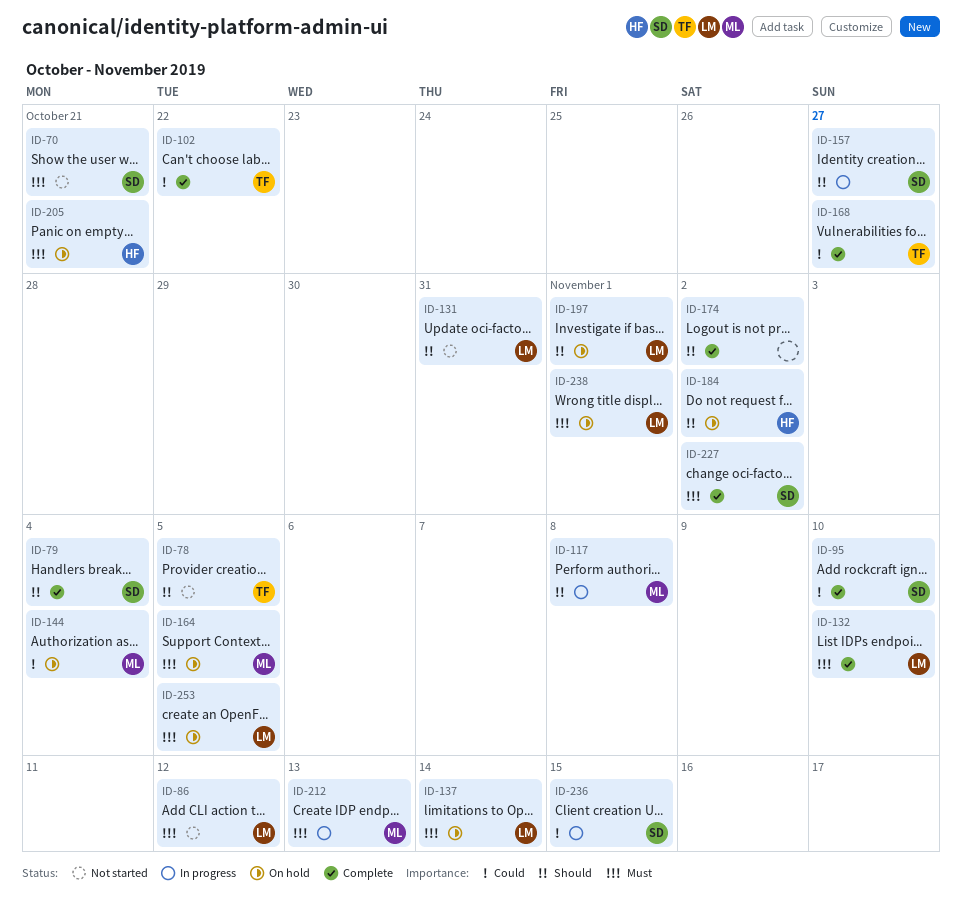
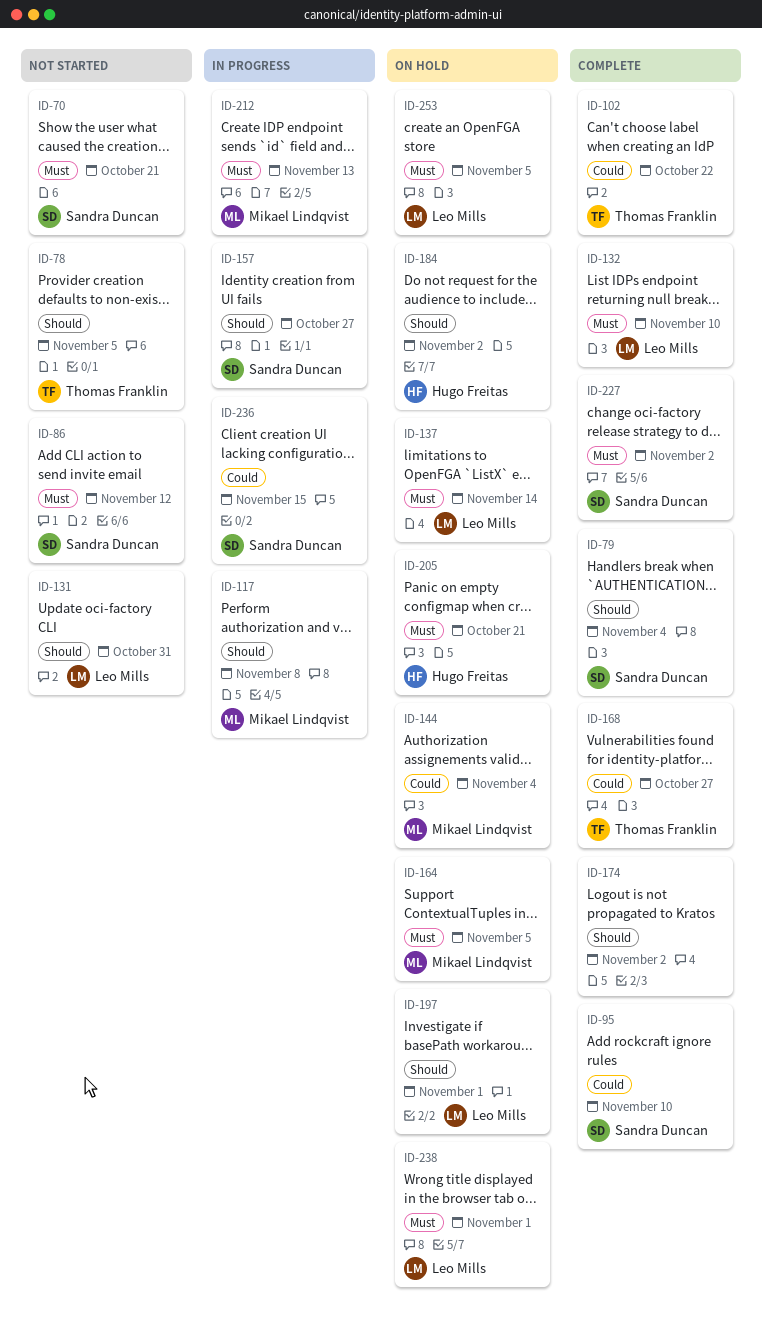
ID-86, owner: Leo Mills -> Sandra Duncan

